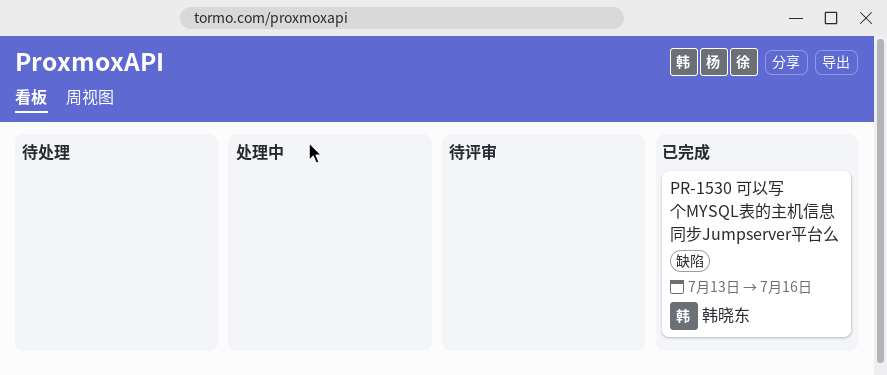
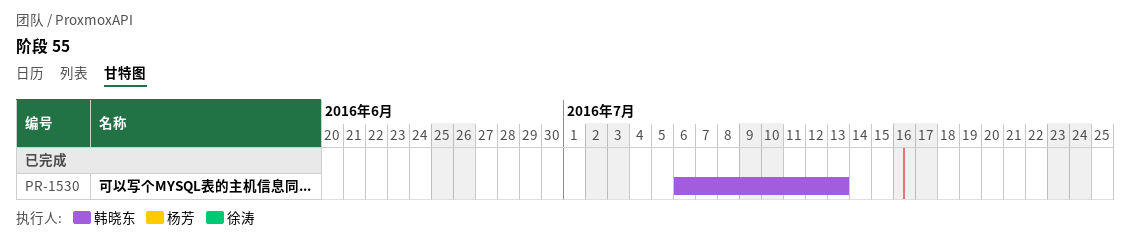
PR-1530, start: Jul 13 -> Jul 6
PR-1530, due: Jul 16 -> Jul 13

